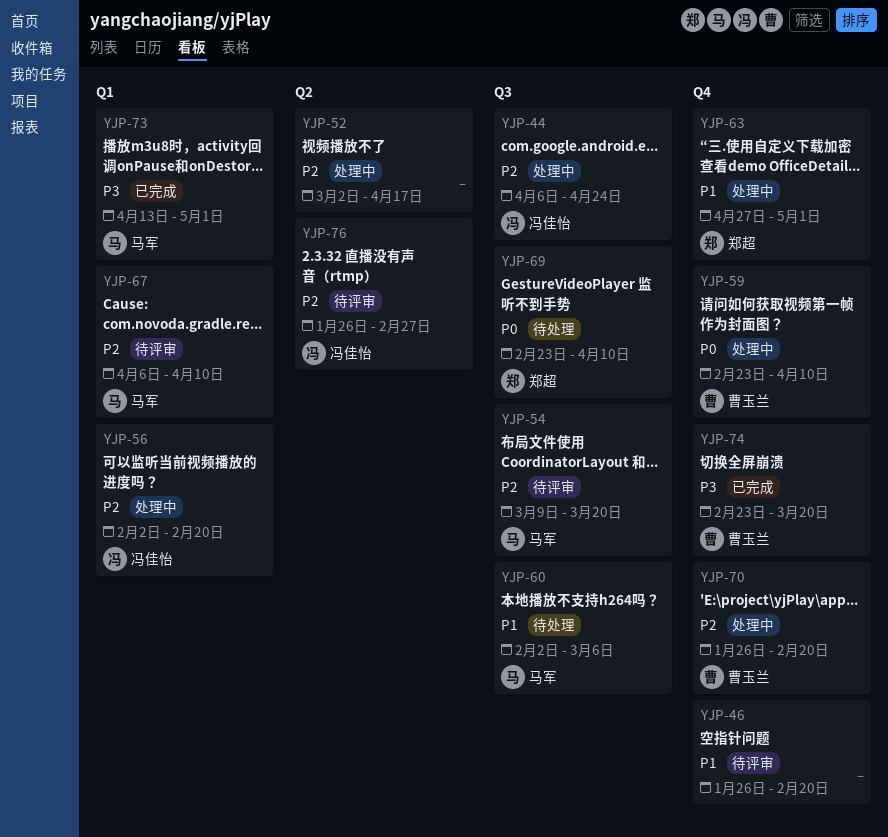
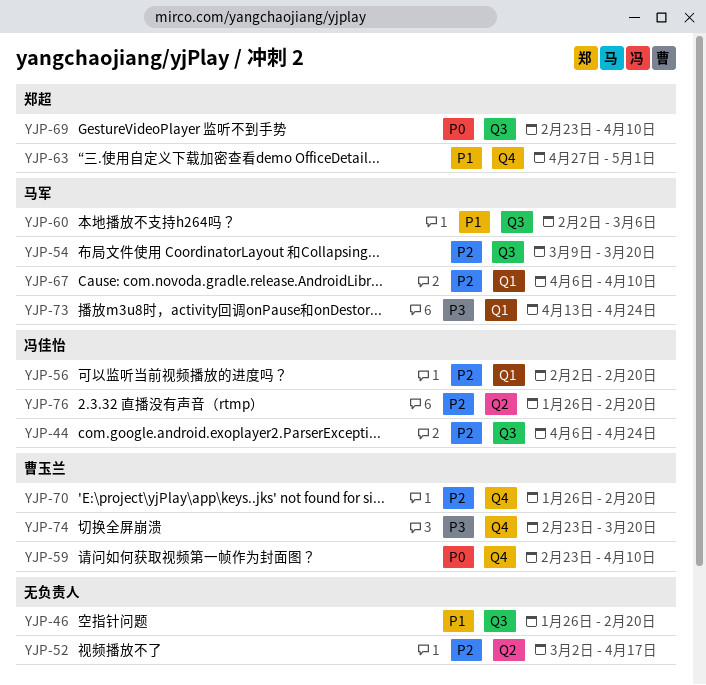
YJP-46, label: Q4 -> Q3
YJP-73, due: May 1 -> Apr 24
YJP-76, due: Feb 27 -> Feb 20

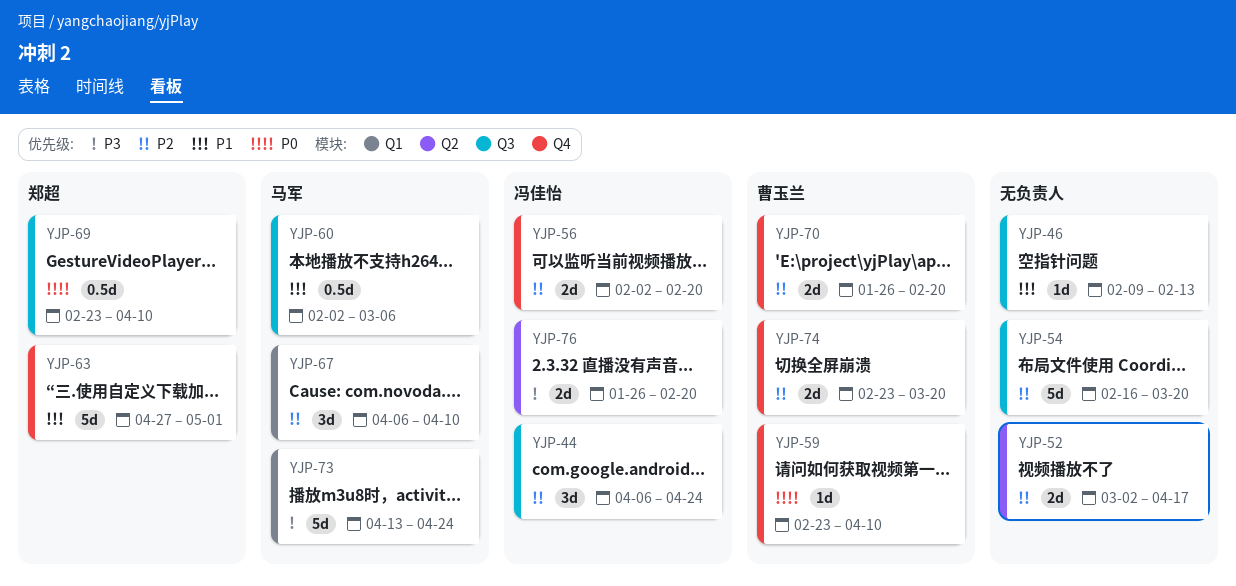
YJP-46, start: Jan 26 -> Feb 9
YJP-46, due: Feb 20 -> Feb 13
YJP-54, owner: 马军 -> none
YJP-54, start: Mar 9 -> Feb 16
YJP-56, label: Q1 -> Q4
YJP-74, priority: P3 -> P2
YJP-76, priority: P2 -> P3

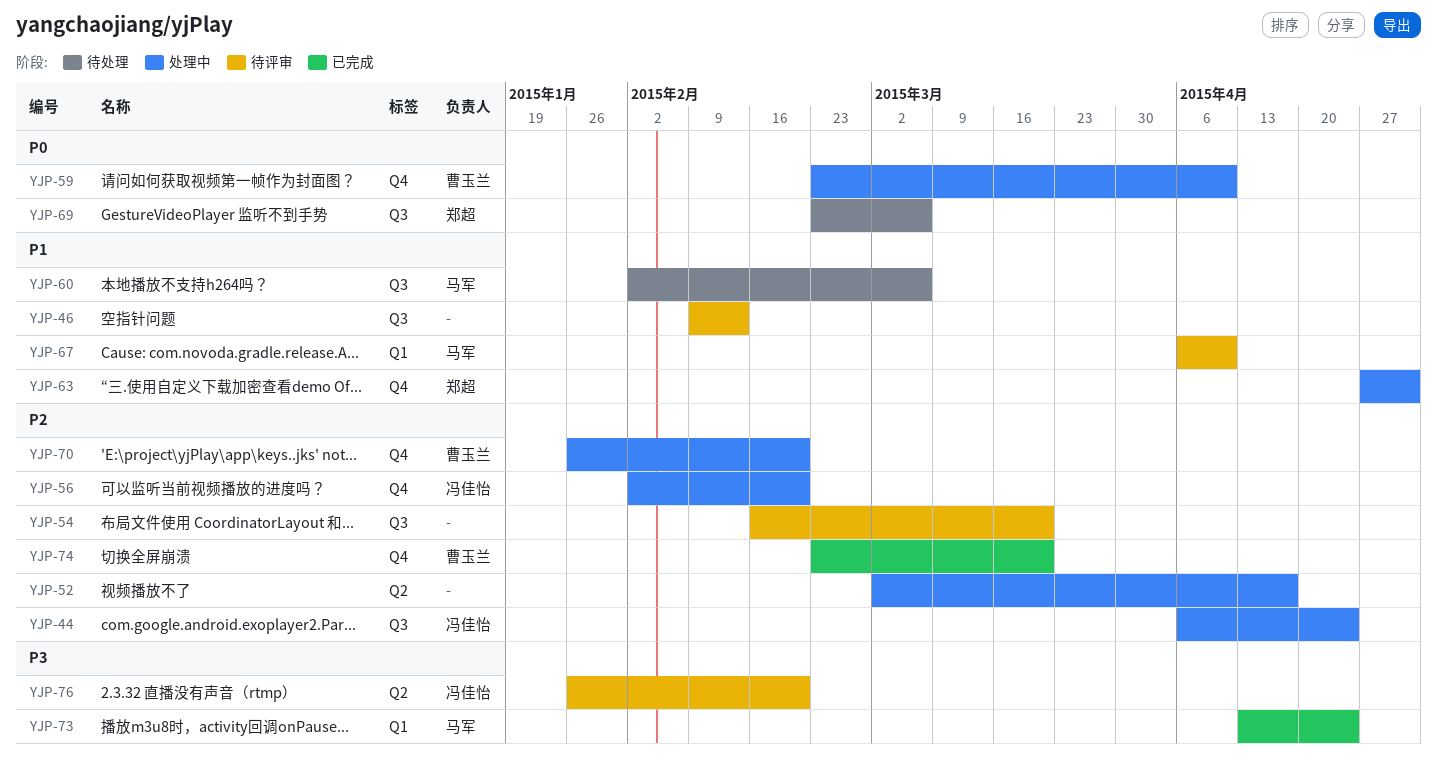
YJP-67, priority: P2 -> P1
YJP-69, due: Apr 10 -> Mar 6

